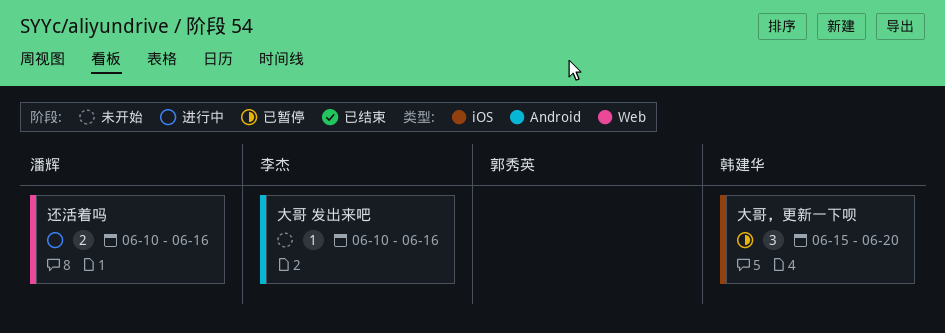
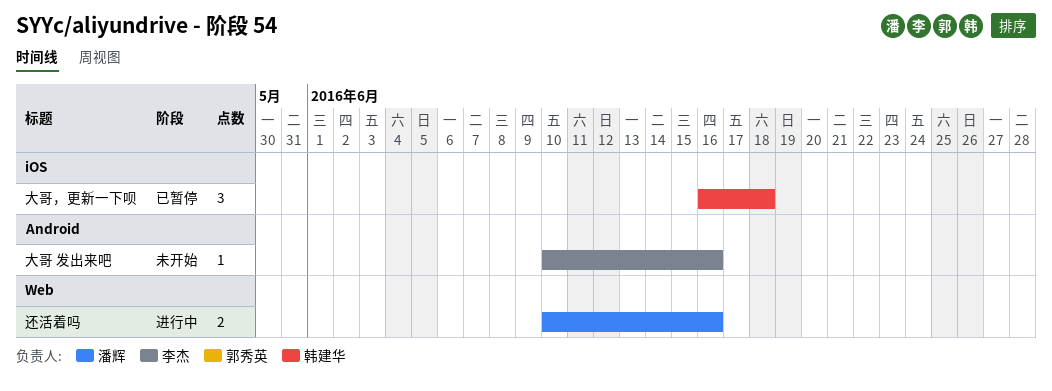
大哥，更新一下呗, start: Jun 15 -> Jun 16
大哥，更新一下呗, due: Jun 20 -> Jun 18

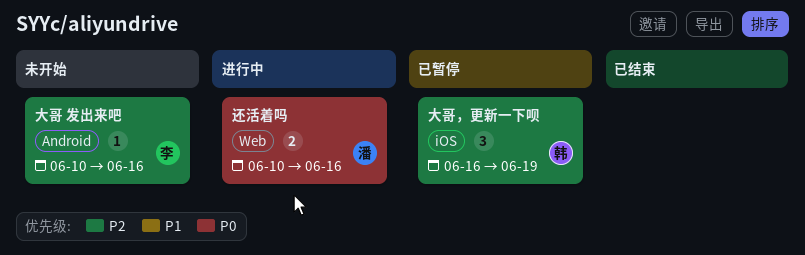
大哥，更新一下呗, due: Jun 18 -> Jun 19

